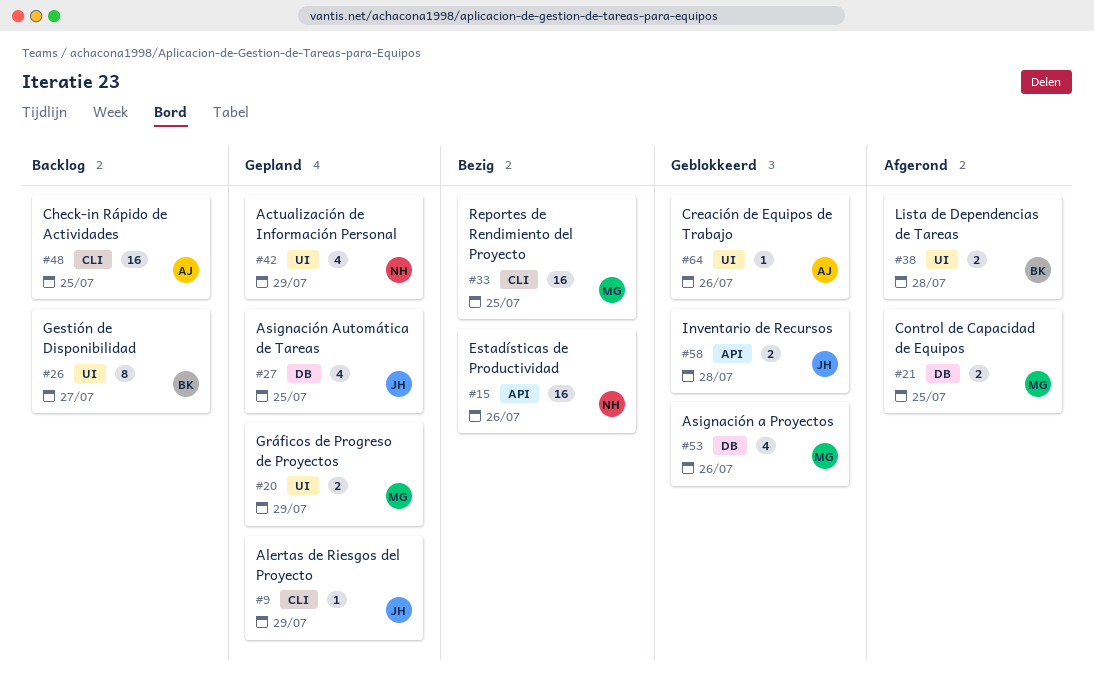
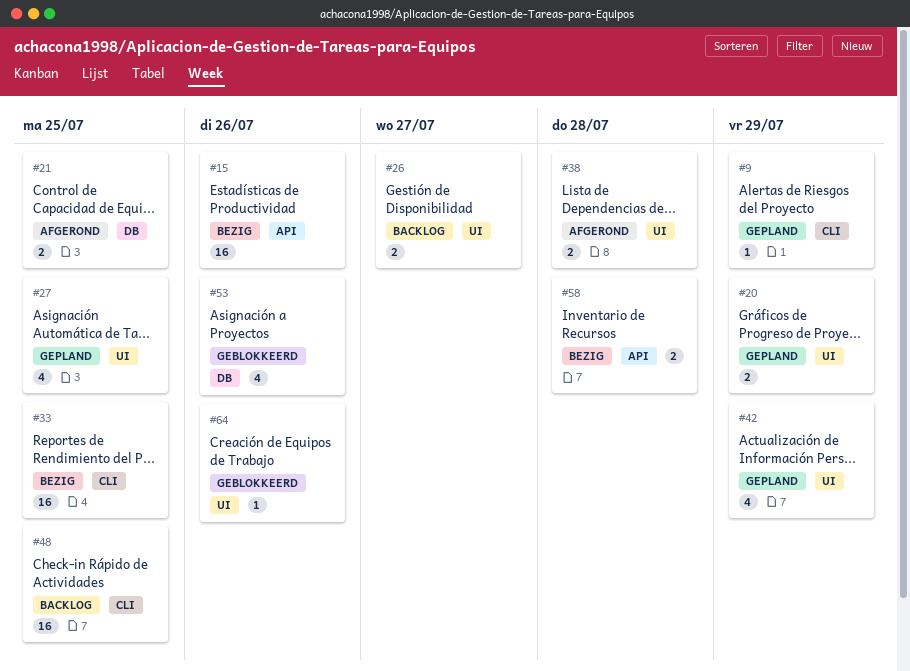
#26, estimate: 8 -> 2
#27, label: DB -> UI
#58, status: Geblokkeerd -> Bezig

